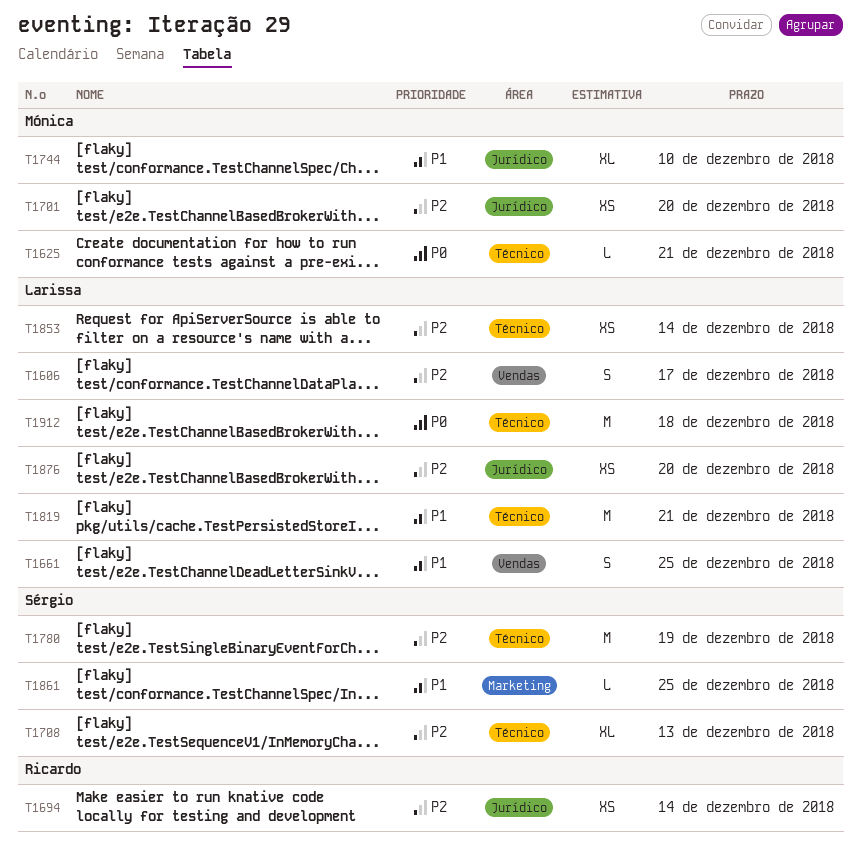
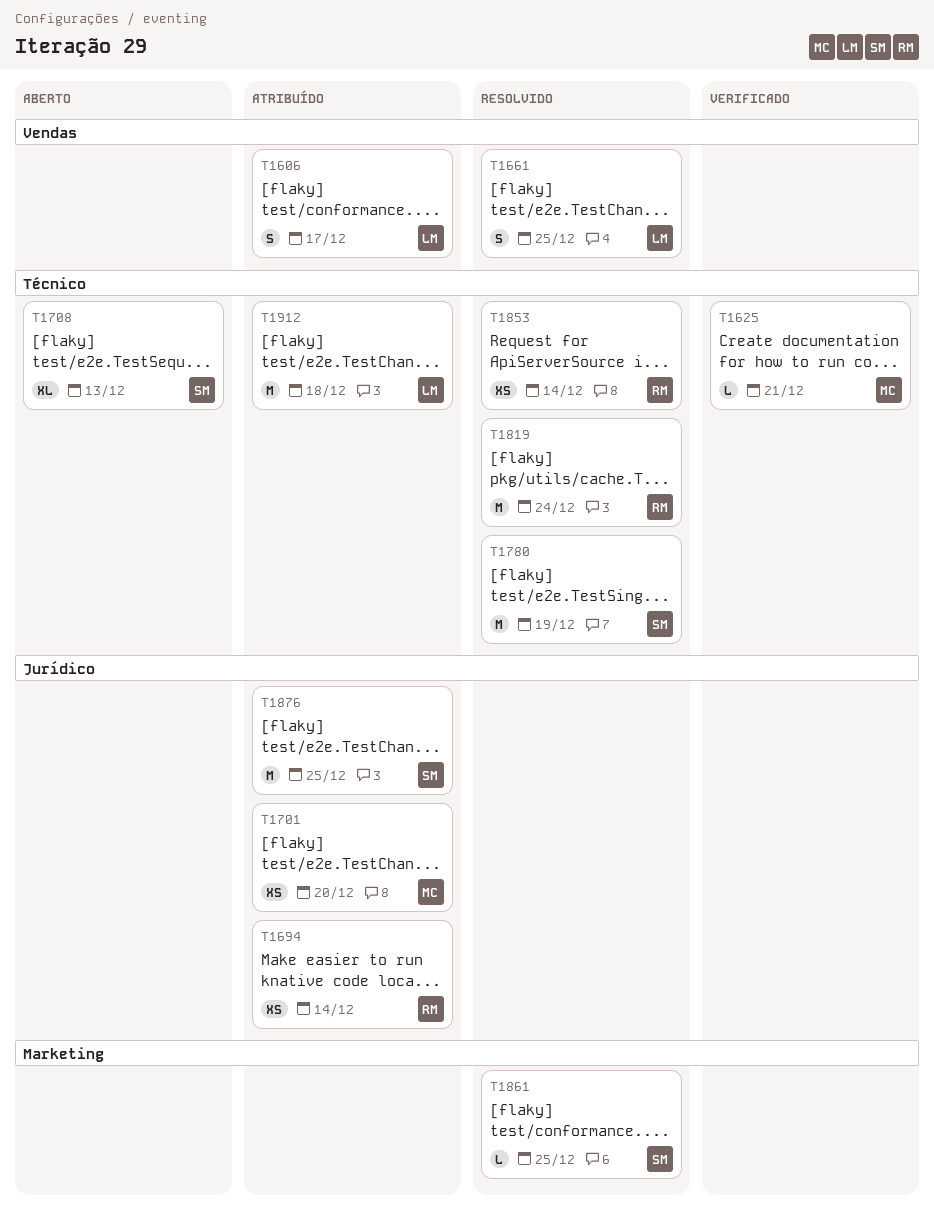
T1744: present -> none
T1819, owner: Larissa -> Ricardo
T1819, due: Dec 21 -> Dec 24
T1853, owner: Larissa -> Ricardo
T1876, owner: Larissa -> Sérgio
T1876, estimate: XS -> M
T1876, due: Dec 20 -> Dec 25

